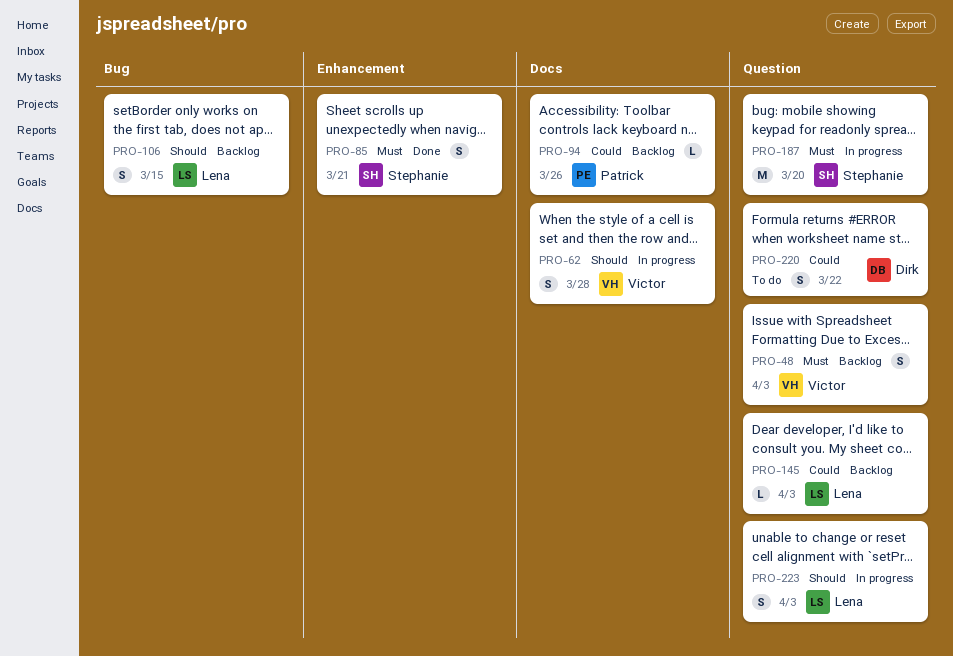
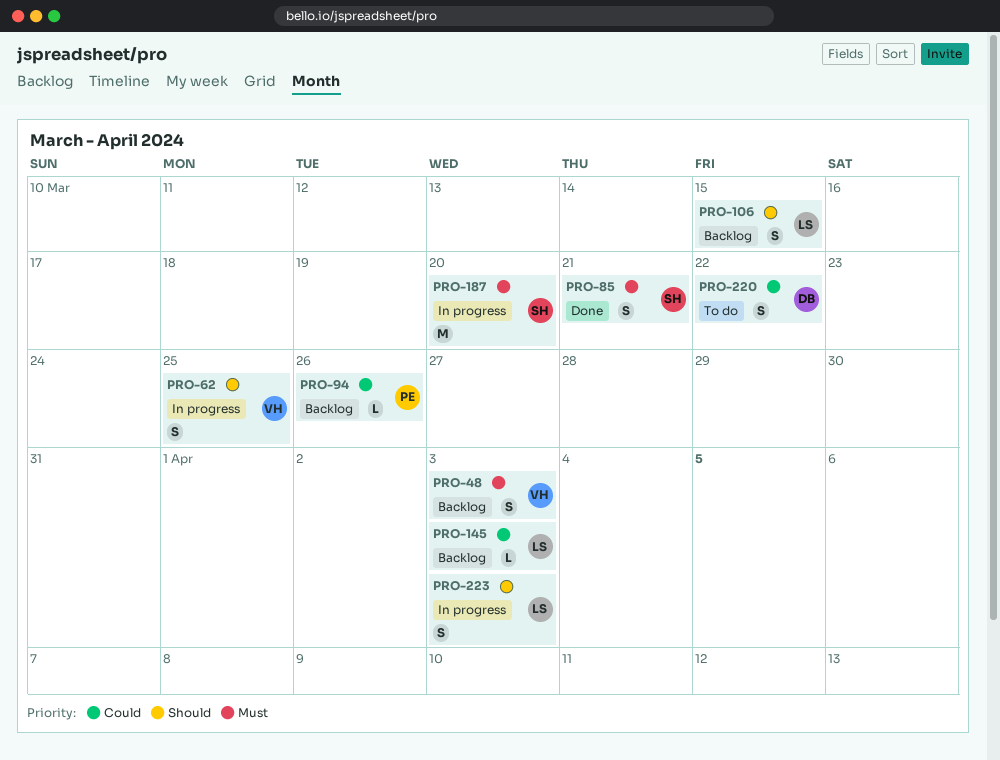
PRO-62, due: Mar 28 -> Mar 25

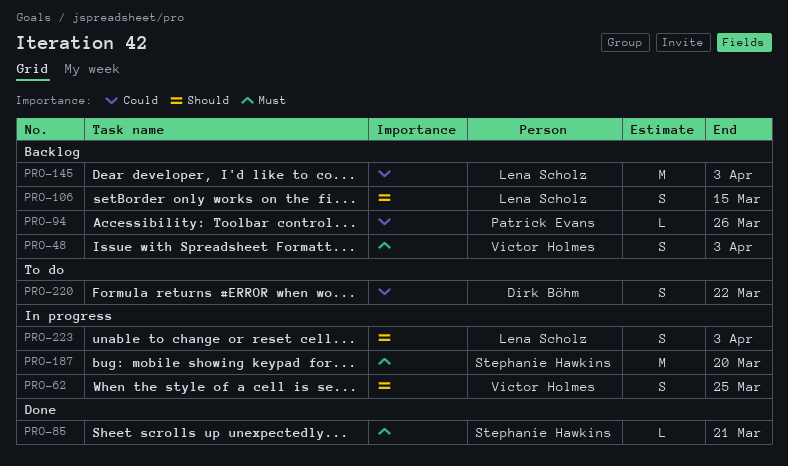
PRO-85, estimate: S -> L
PRO-145, estimate: L -> M

